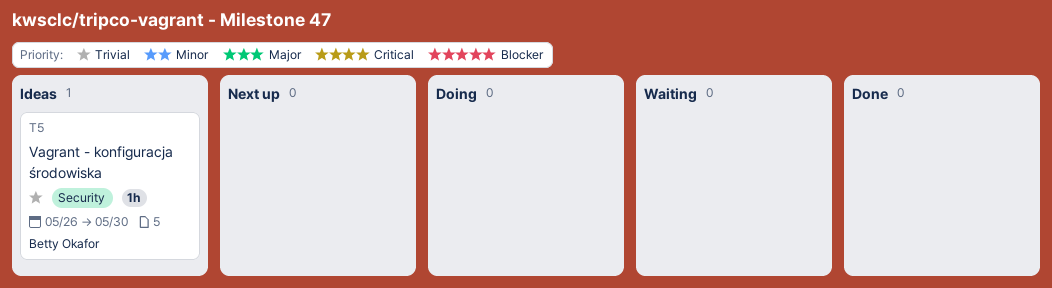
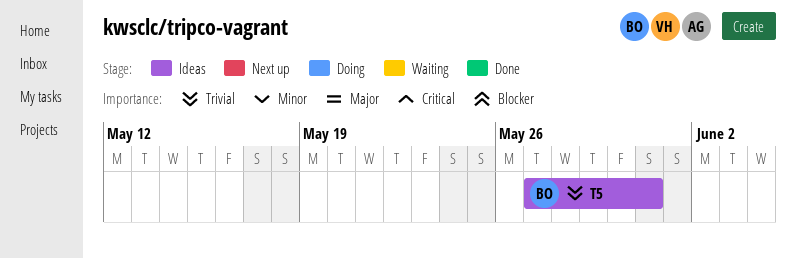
T5, start: May 26 -> May 27
T5, due: May 30 -> May 31

